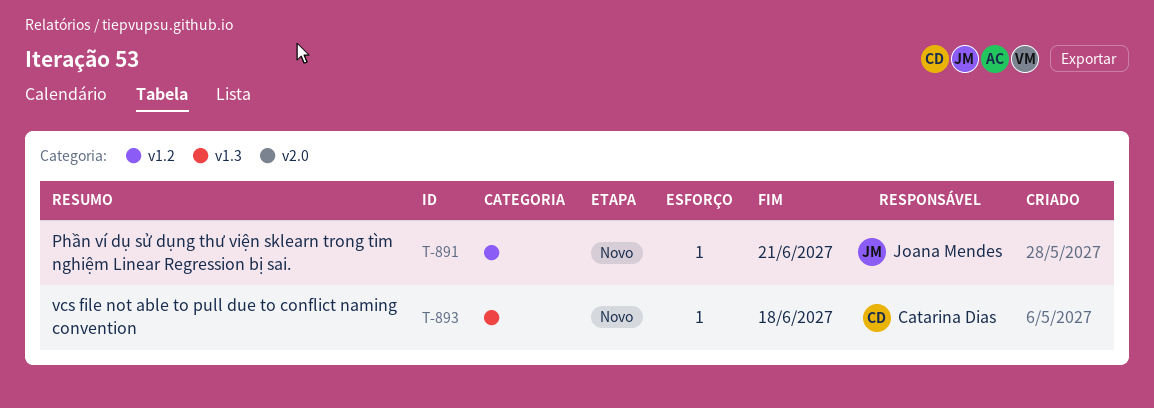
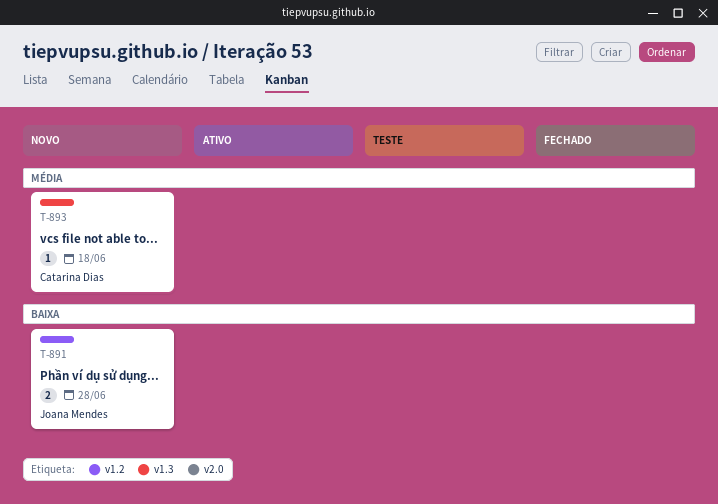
T-891, estimate: 1 -> 2
T-891, due: Jun 21 -> Jun 28

